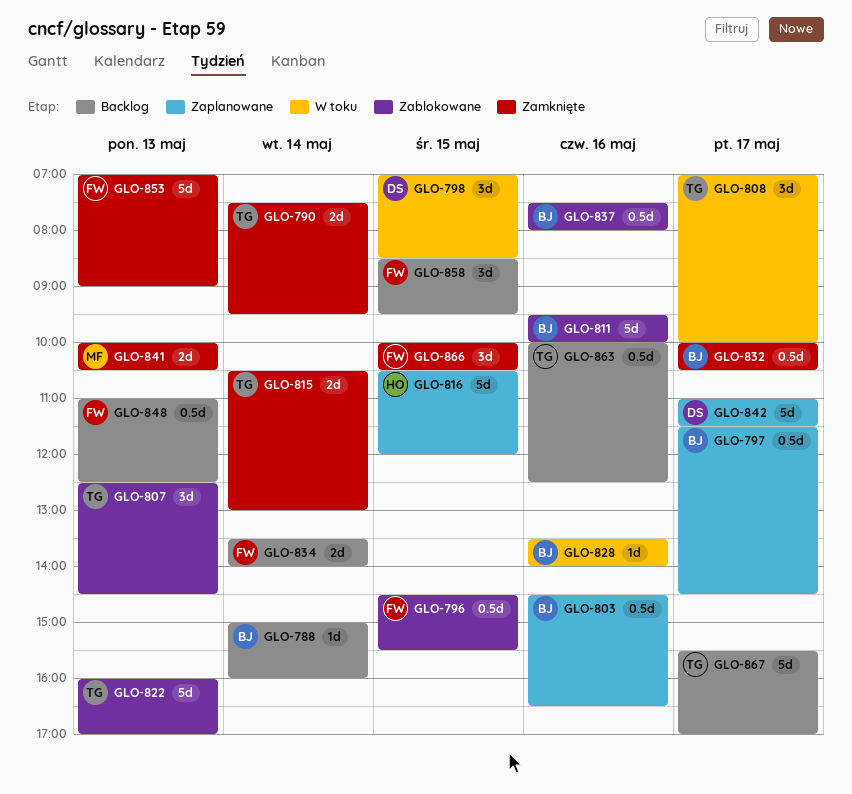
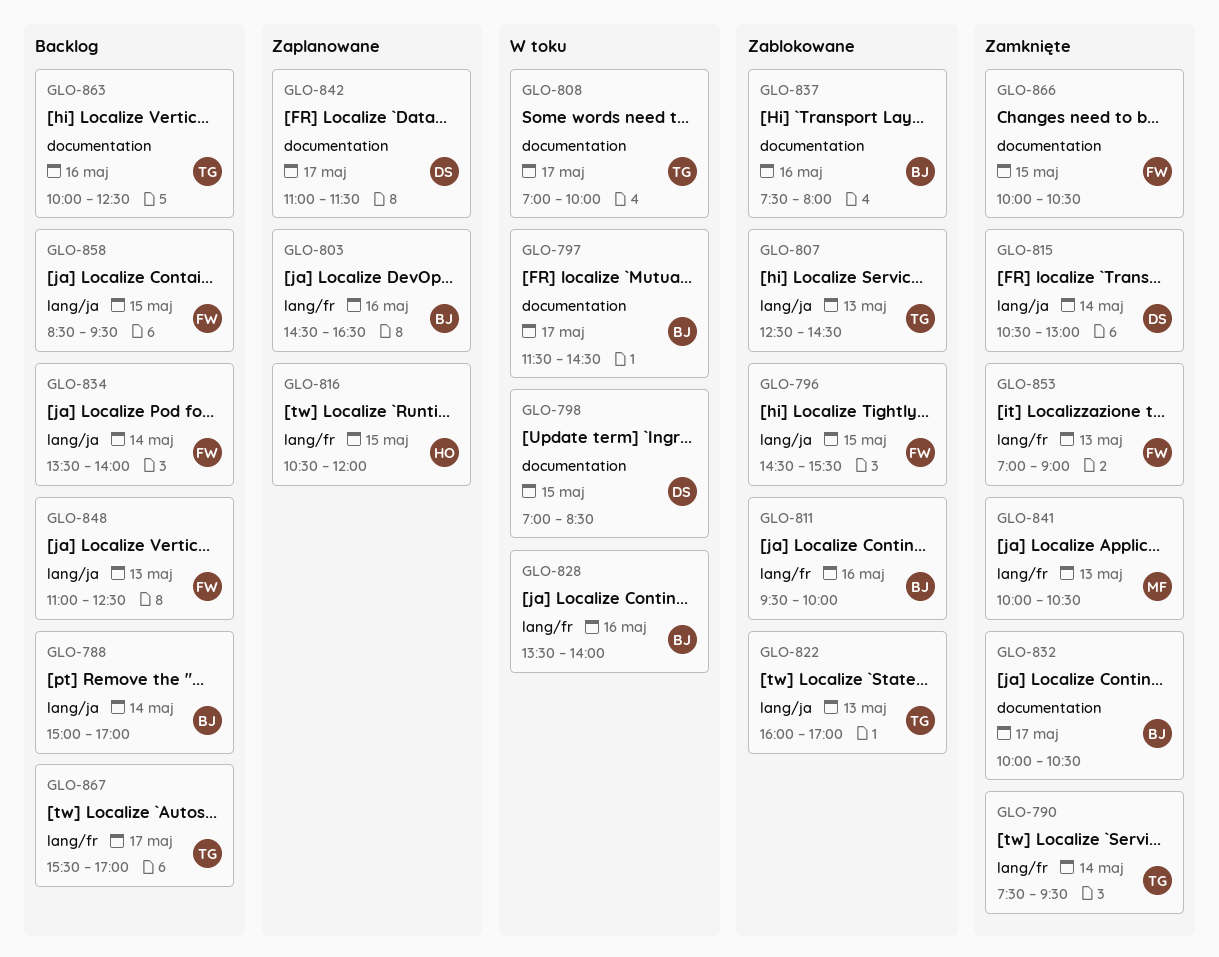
GLO-788, ends: 16:00 -> 17:00
GLO-797, status: Zaplanowane -> W toku
GLO-815, owner: TG -> DS

